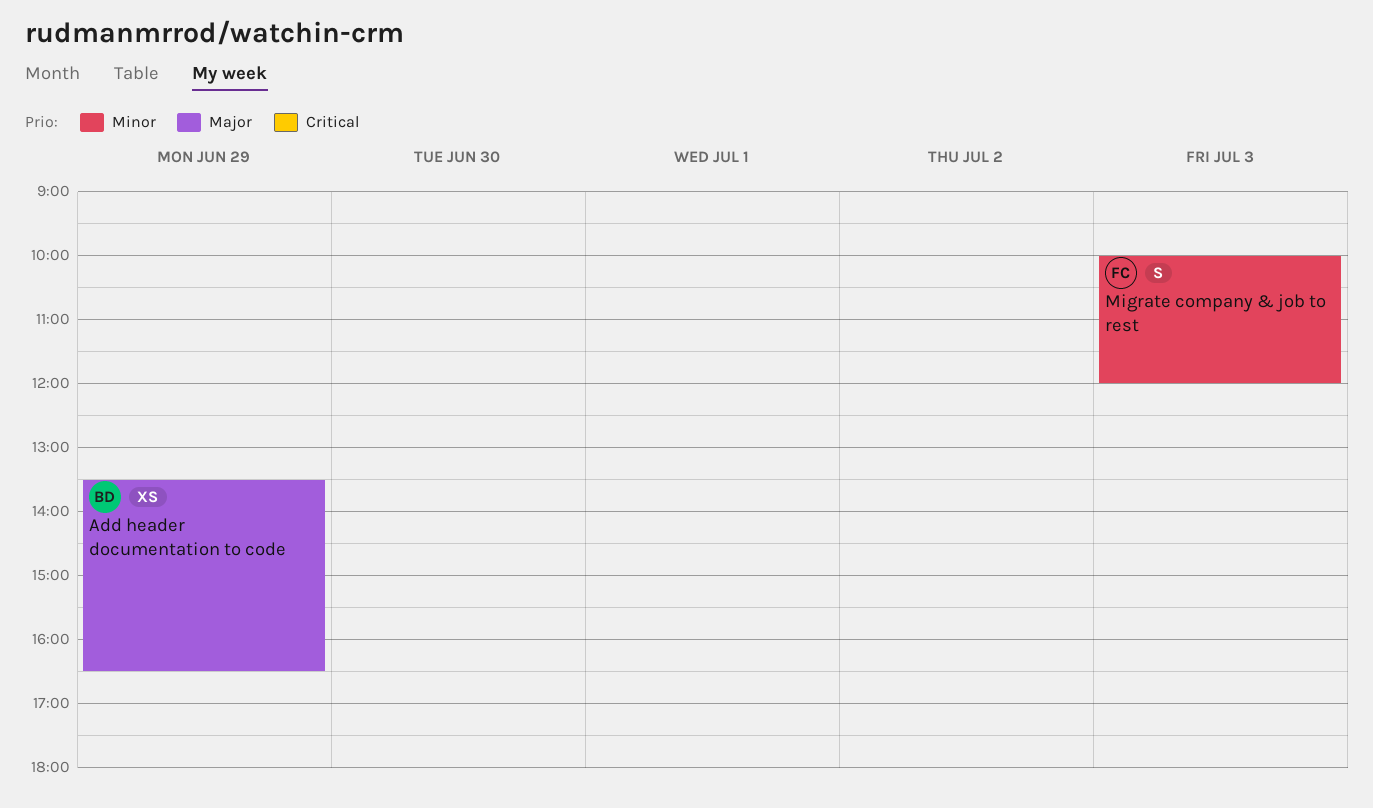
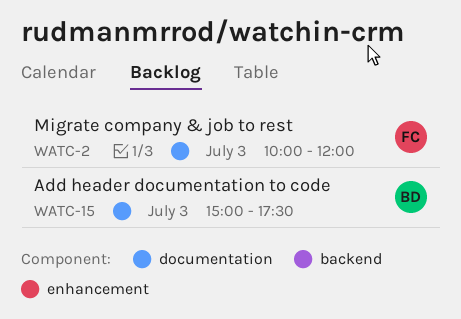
Add header documentation to code, day: Jun 29 -> Jul 3
Add header documentation to code, begins: 13:30 -> 15:00
Add header documentation to code, ends: 16:30 -> 17:30

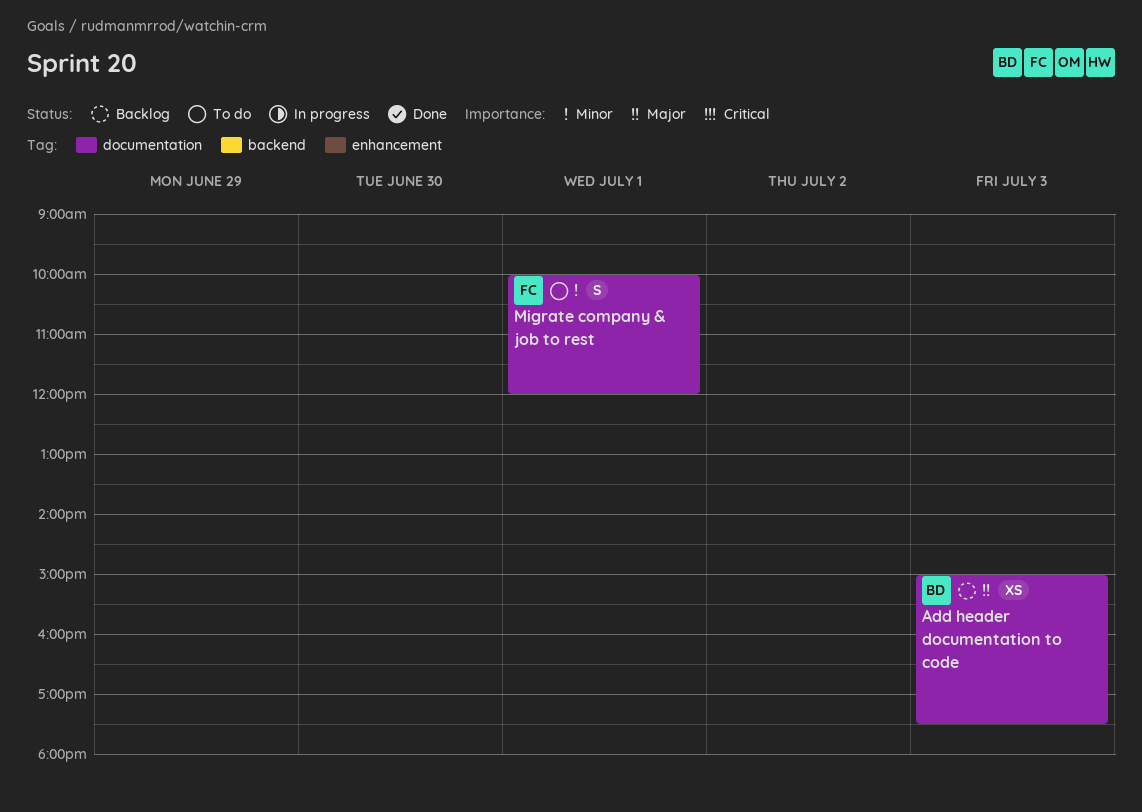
Migrate company & job to rest, day: Jul 3 -> Jul 1

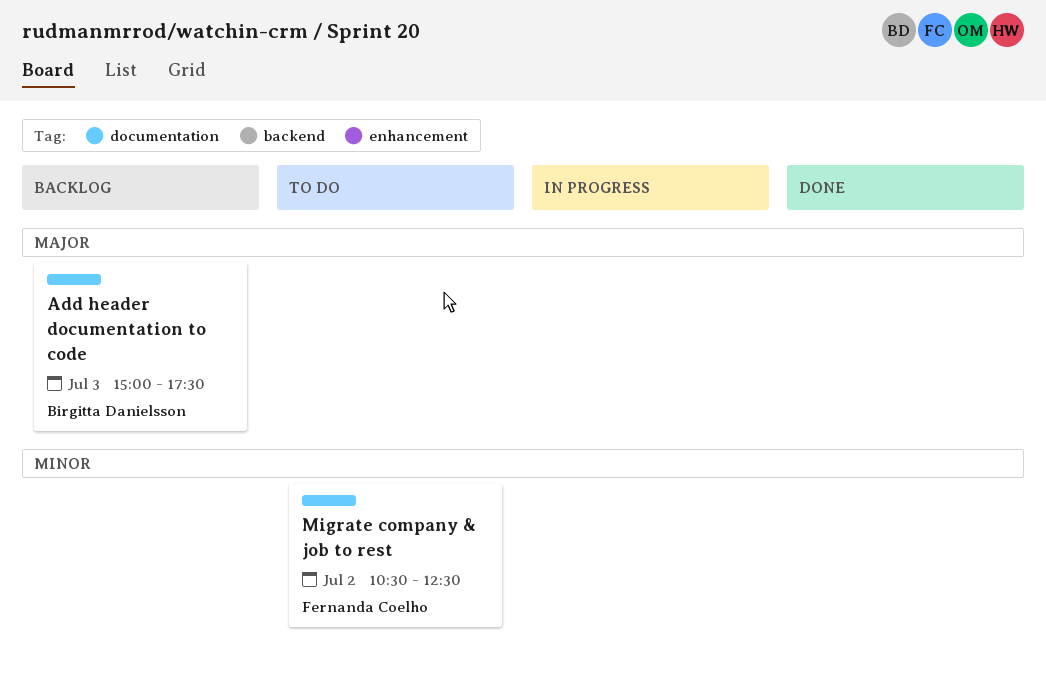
Migrate company & job to rest, day: Jul 1 -> Jul 2
Migrate company & job to rest, begins: 10:00 -> 10:30
Migrate company & job to rest, ends: 12:00 -> 12:30

